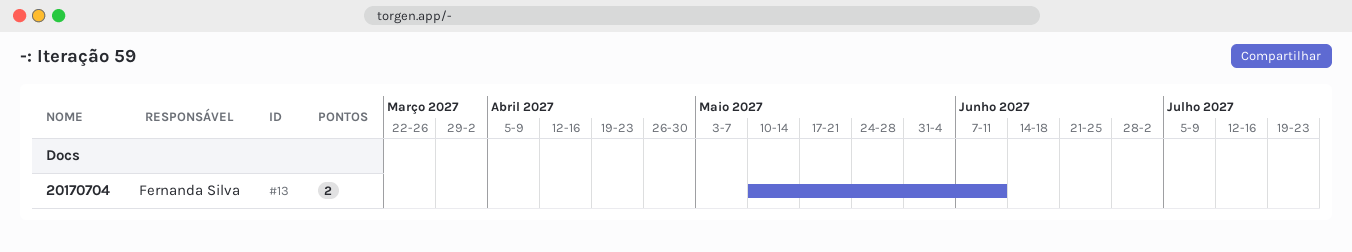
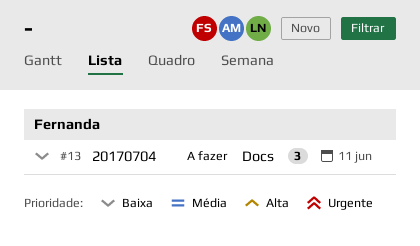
#13, estimate: 2 -> 3

